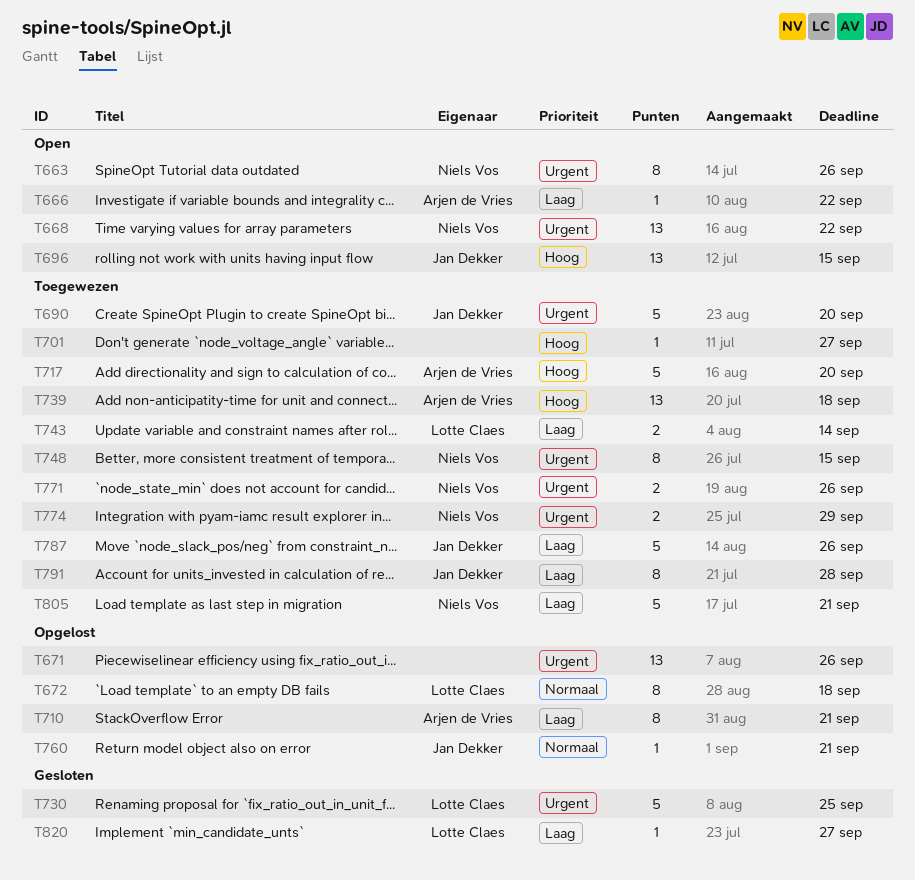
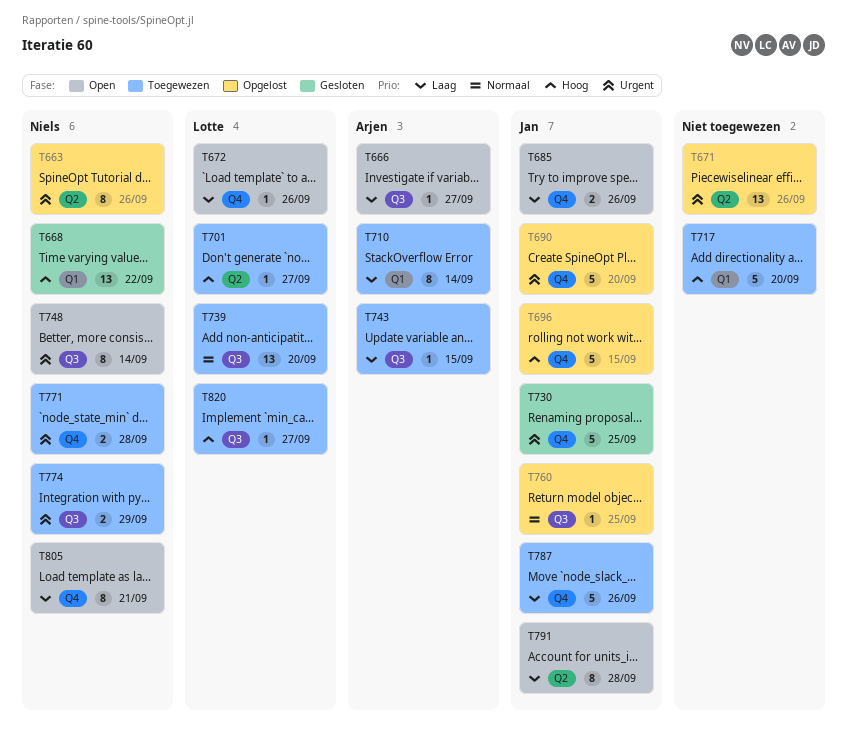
T663, status: Open -> Opgelost
T666, due: Sep 22 -> Sep 27
T668, status: Open -> Gesloten
T668, priority: Urgent -> Hoog
T672, status: Opgelost -> Open
T672, priority: Normaal -> Laag
T672, estimate: 8 -> 1
T672, due: Sep 18 -> Sep 26
T685: none -> present
T690, status: Toegewezen -> Opgelost
T696, status: Open -> Opgelost
T696, estimate: 13 -> 5
T701, owner: none -> Lotte Claes
T710, status: Opgelost -> Toegewezen
T710, due: Sep 21 -> Sep 14
T717, owner: Arjen de Vries -> none
T730, owner: Lotte Claes -> Jan Dekker
T739, owner: Arjen de Vries -> Lotte Claes
T739, priority: Hoog -> Normaal
T739, due: Sep 18 -> Sep 20
T743, owner: Lotte Claes -> Arjen de Vries
T743, estimate: 2 -> 1
T743, due: Sep 14 -> Sep 15
T748, status: Toegewezen -> Open
T748, due: Sep 15 -> Sep 14
T760, due: Sep 21 -> Sep 25
T771, due: Sep 26 -> Sep 28
T791, status: Toegewezen -> Open
T805, status: Toegewezen -> Open
T805, estimate: 5 -> 8
T820, status: Gesloten -> Toegewezen
T820, priority: Laag -> Hoog

